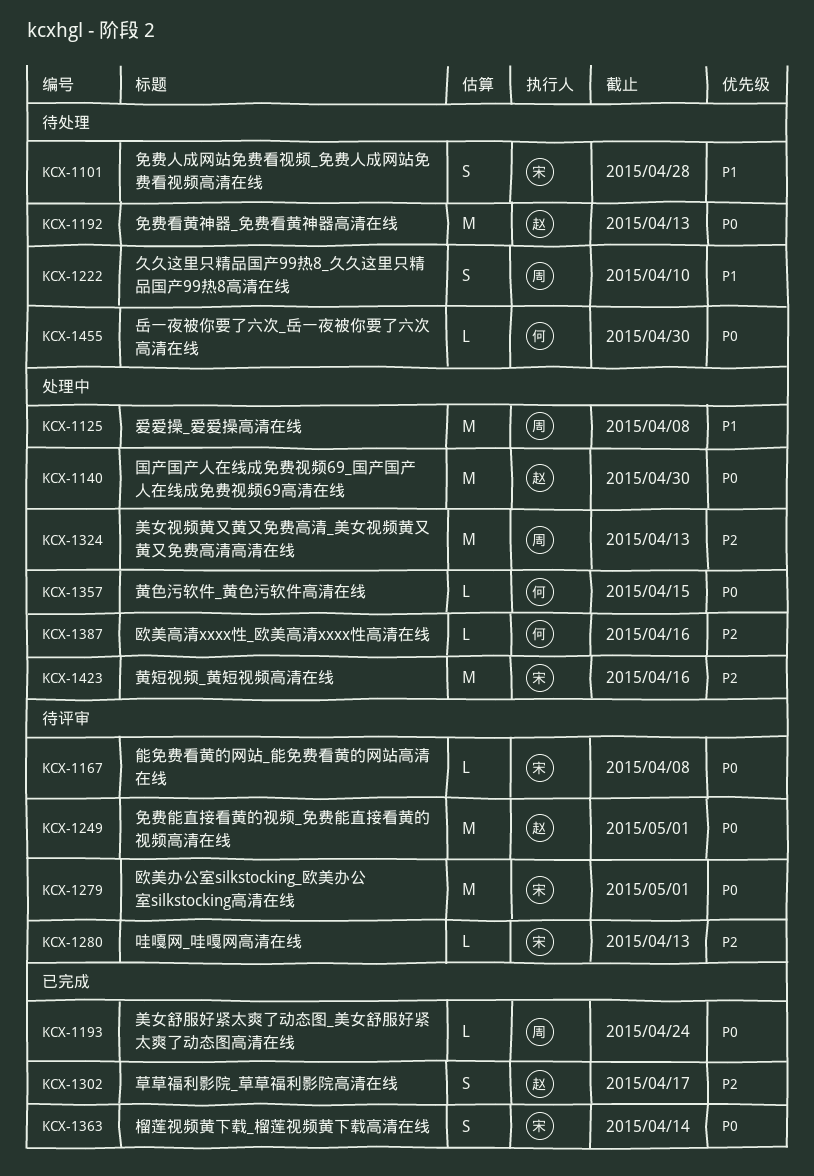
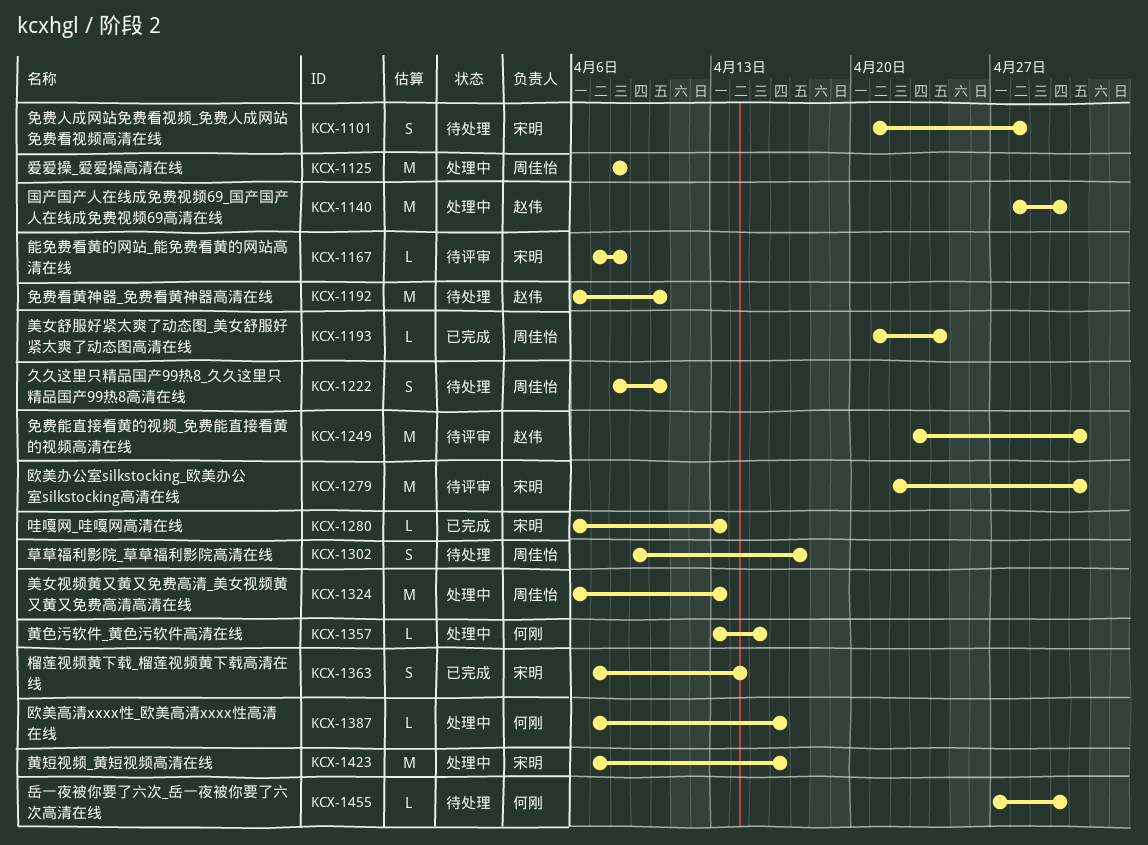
KCX-1192, due: Apr 13 -> Apr 10
KCX-1280, status: 待评审 -> 已完成
KCX-1302, status: 已完成 -> 待处理
KCX-1302, owner: 赵伟 -> 周佳怡

